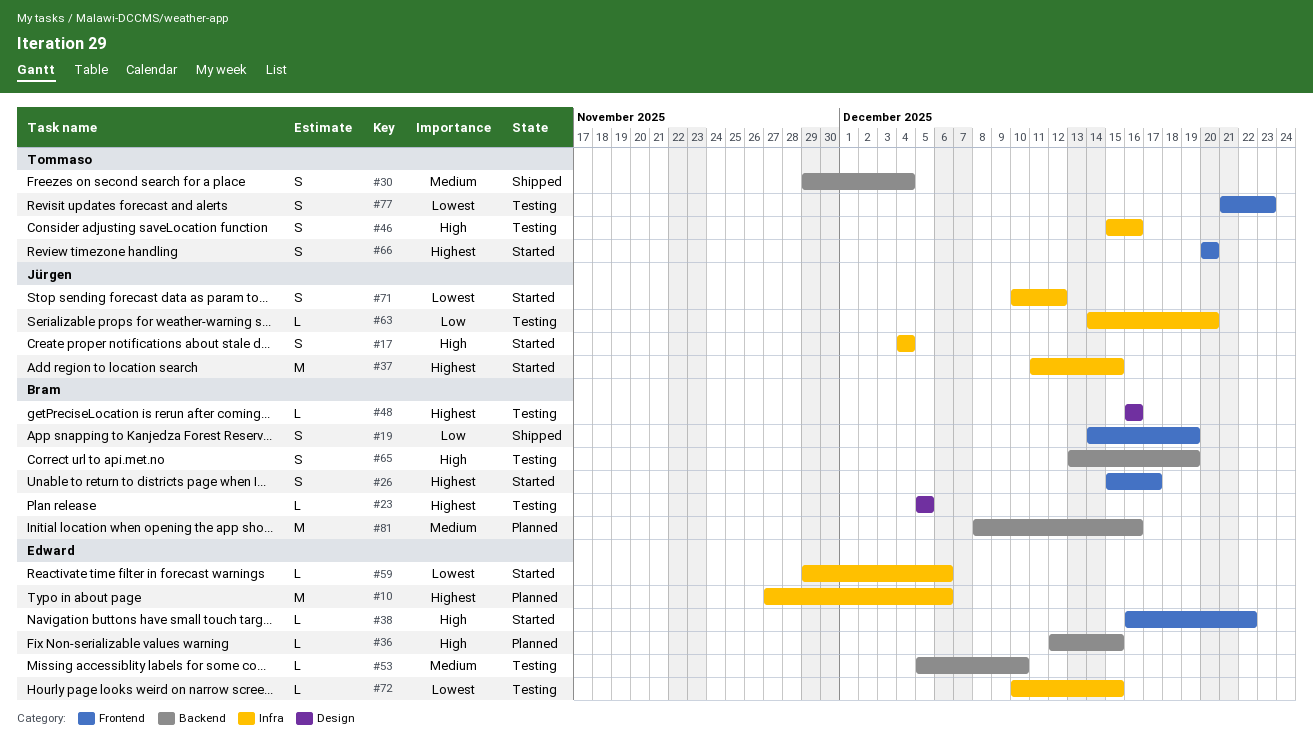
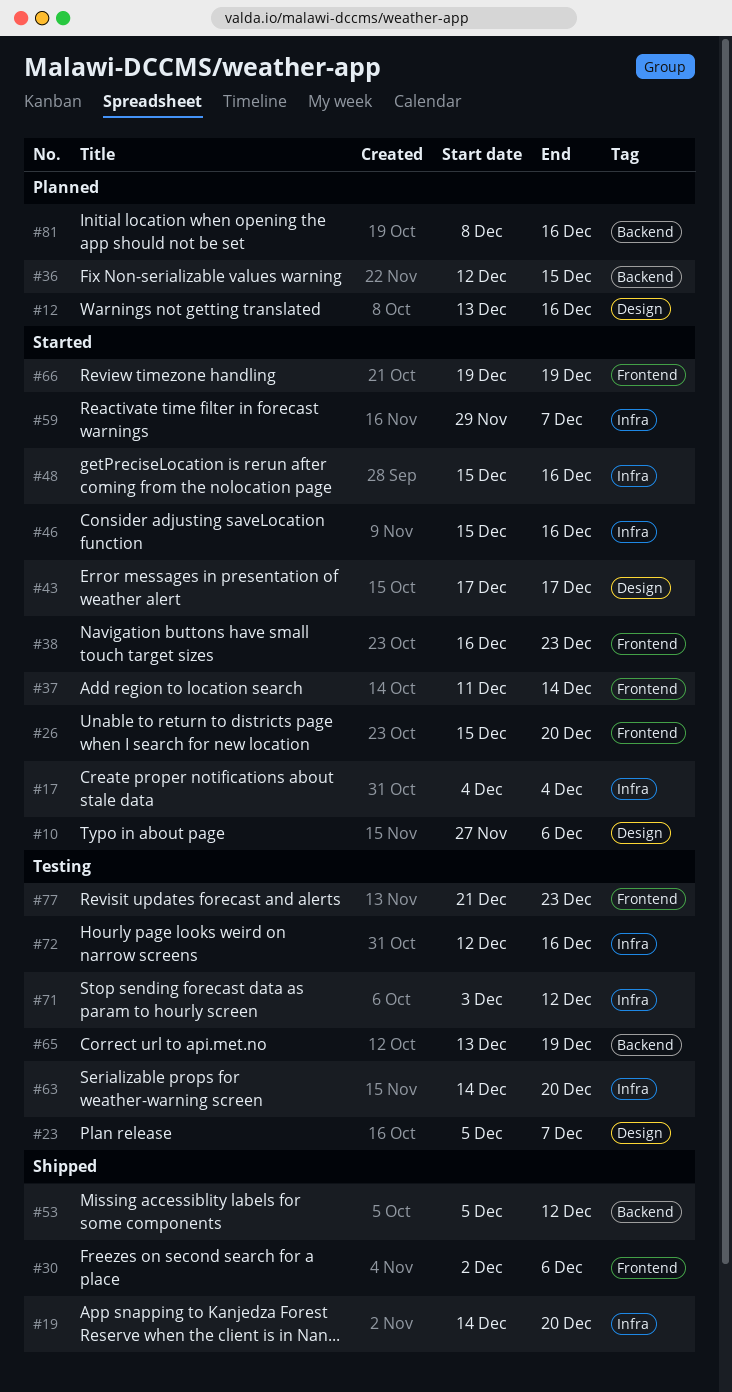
#10, status: Planned -> Started
#10, label: Infra -> Design
#12: none -> present
#19, label: Frontend -> Infra
#19, due: Dec 19 -> Dec 20
#23, due: Dec 5 -> Dec 7
#26, due: Dec 17 -> Dec 20
#30, label: Backend -> Frontend
#30, start: Nov 29 -> Dec 2
#30, due: Dec 4 -> Dec 6
#37, label: Infra -> Frontend
#37, due: Dec 15 -> Dec 14
#38, due: Dec 22 -> Dec 23
#43: none -> present
#46, status: Testing -> Started
#48, status: Testing -> Started
#48, label: Design -> Infra
#48, start: Dec 16 -> Dec 15
#53, status: Testing -> Shipped
#53, due: Dec 10 -> Dec 12
#59, due: Dec 6 -> Dec 7
#66, start: Dec 20 -> Dec 19
#66, due: Dec 20 -> Dec 19
#71, status: Started -> Testing
#71, start: Dec 10 -> Dec 3
#72, start: Dec 10 -> Dec 12
#72, due: Dec 15 -> Dec 16

